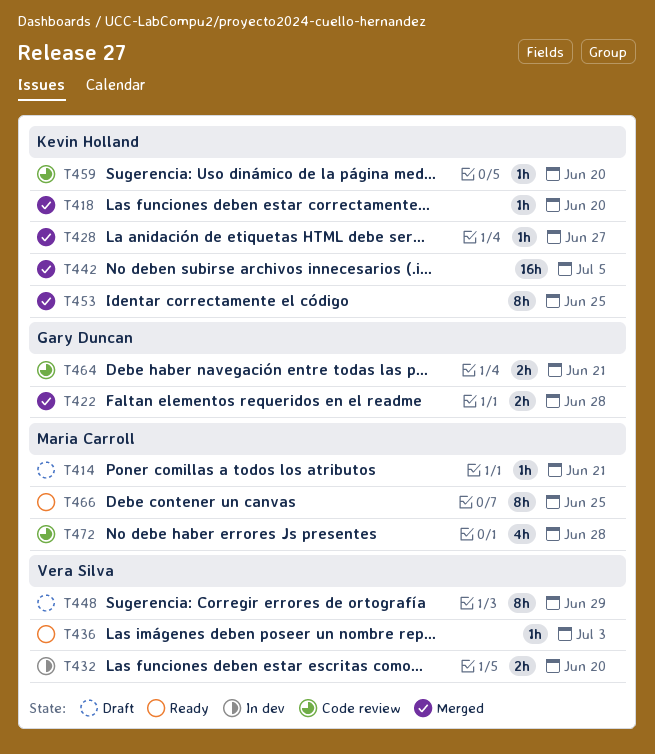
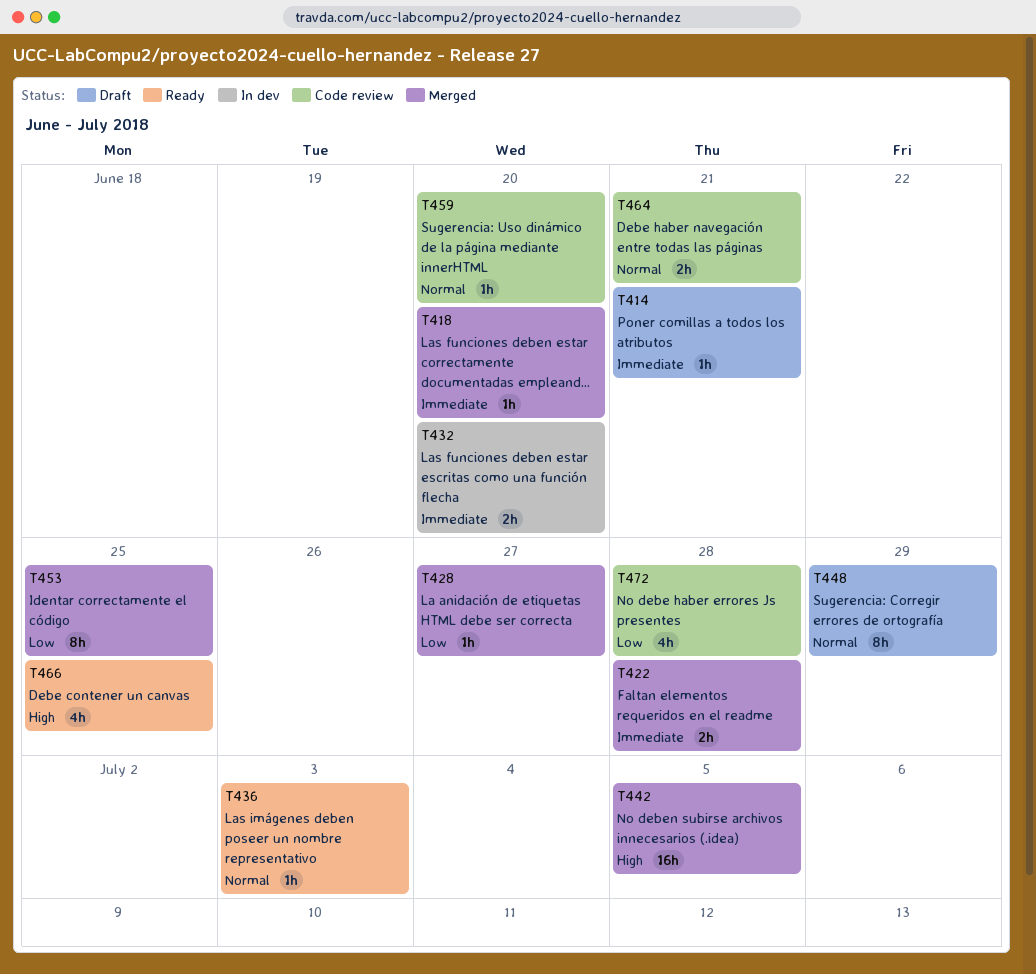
T466, estimate: 8h -> 4h

